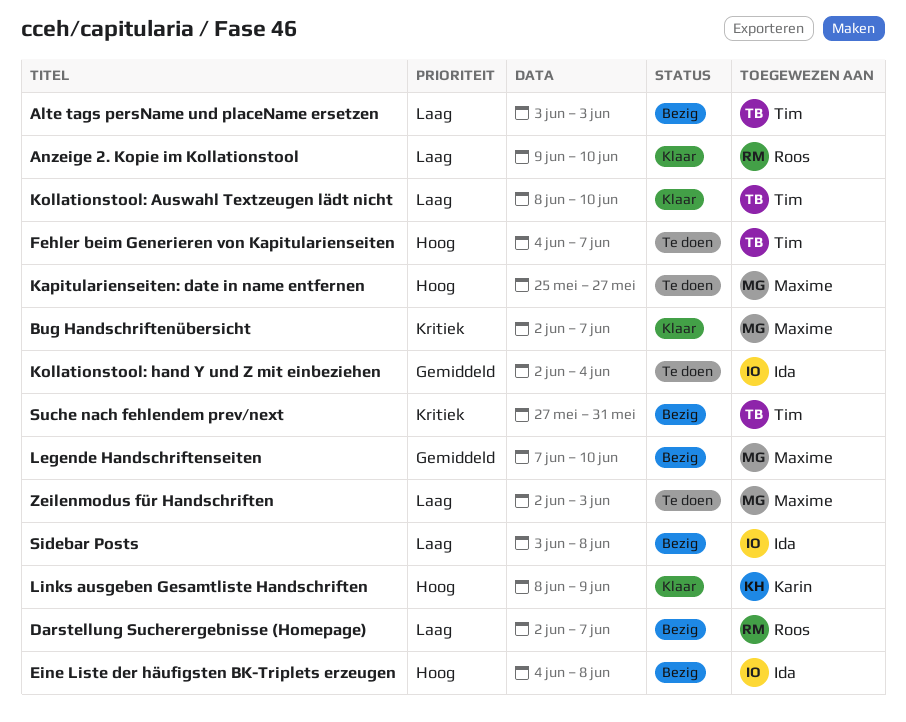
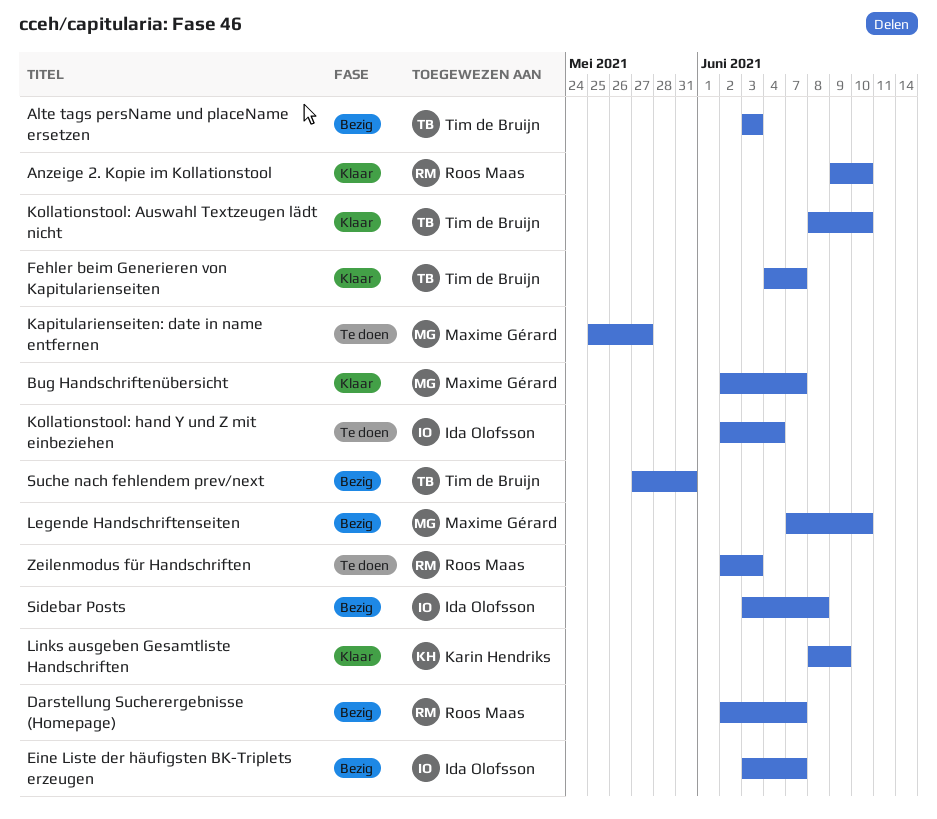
Eine Liste der häufigsten BK-Triplets erzeugen, start: Jun 4 -> Jun 3
Eine Liste der häufigsten BK-Triplets erzeugen, due: Jun 8 -> Jun 7
Fehler beim Generieren von Kapitularienseiten, status: Te doen -> Klaar
Zeilenmodus für Handschriften, owner: Maxime Gérard -> Roos Maas

